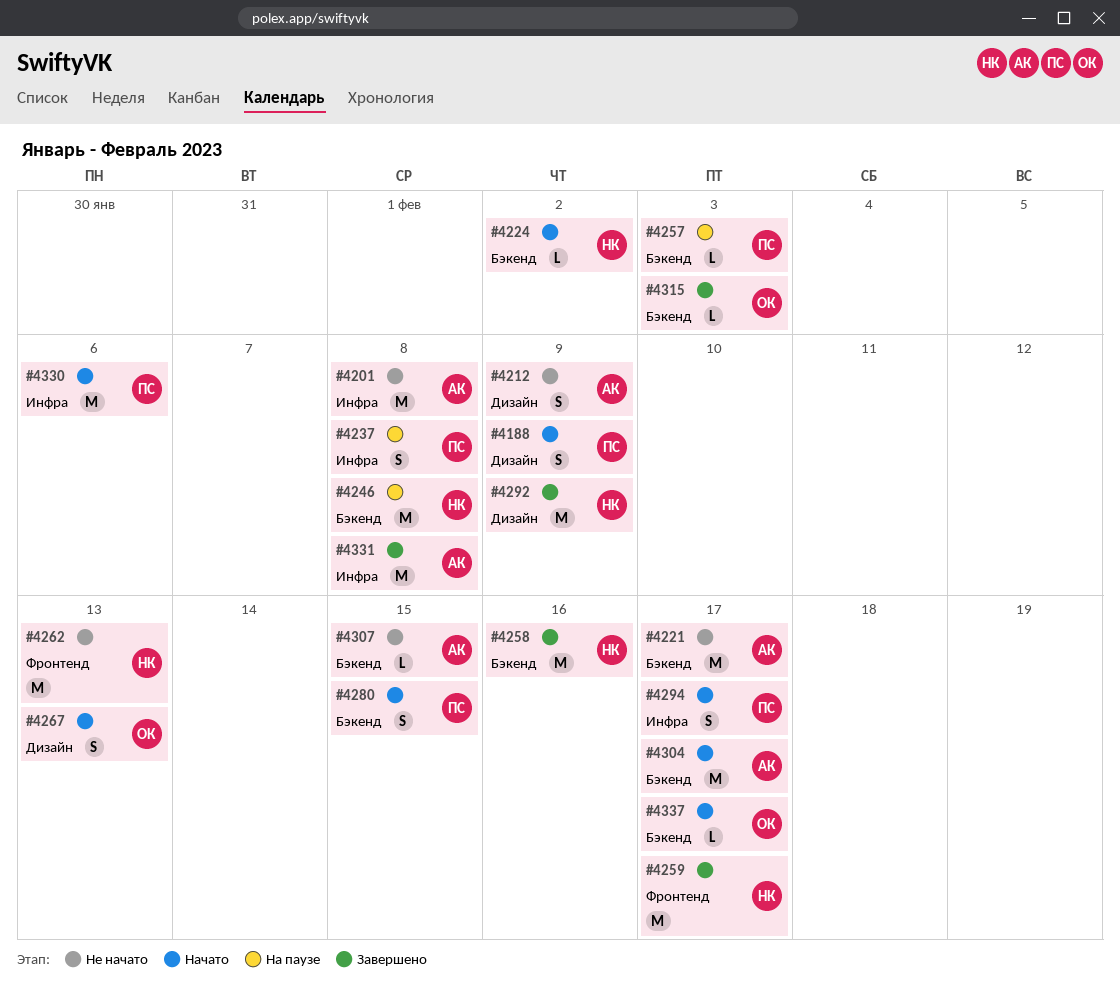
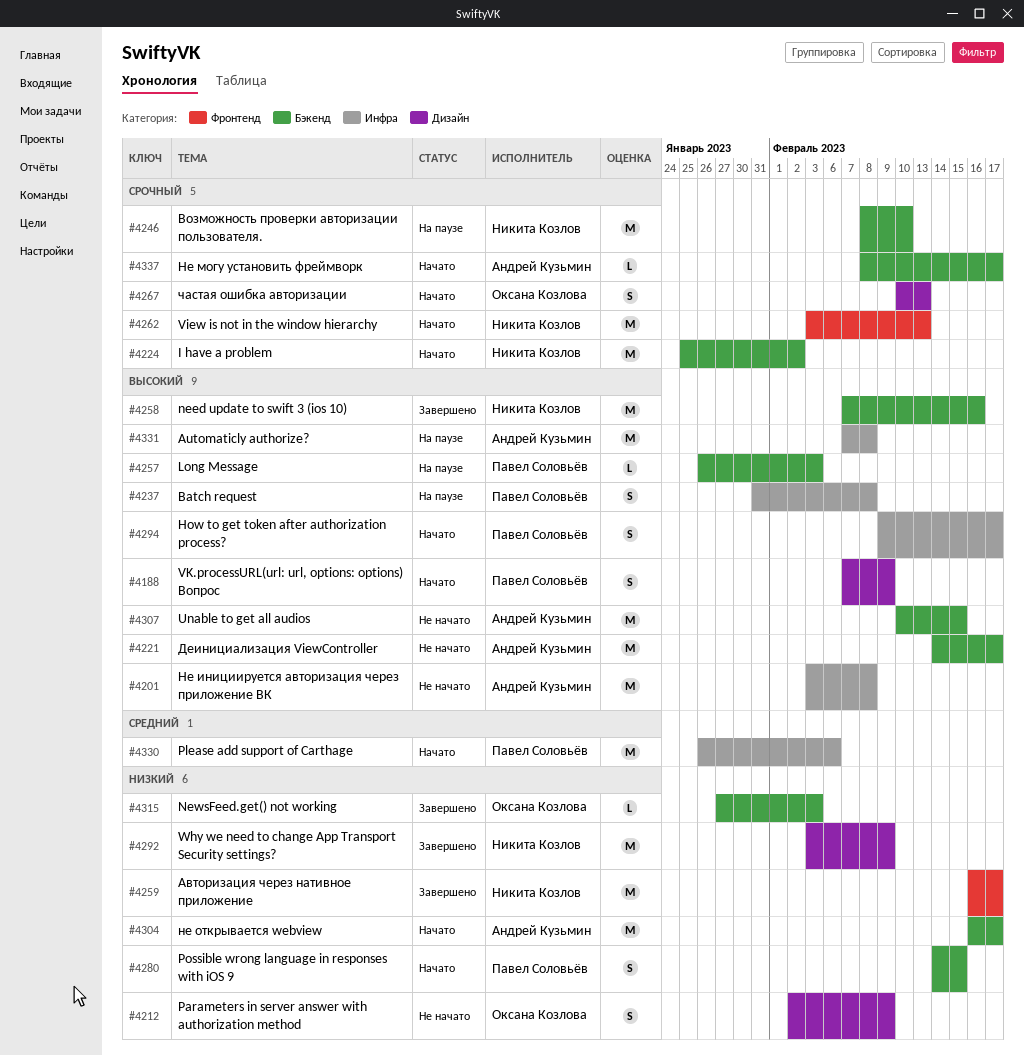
#4212, owner: Андрей Кузьмин -> Оксана Козлова
#4224, estimate: L -> M
#4246, due: Feb 8 -> Feb 10
#4262, status: Не начато -> Начато
#4307, estimate: L -> M
#4331, status: Завершено -> На паузе
#4337, owner: Оксана Козлова -> Андрей Кузьмин

